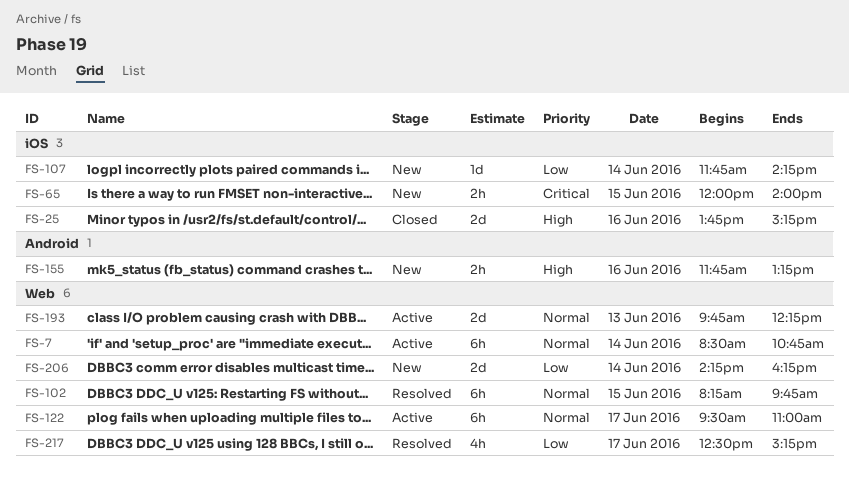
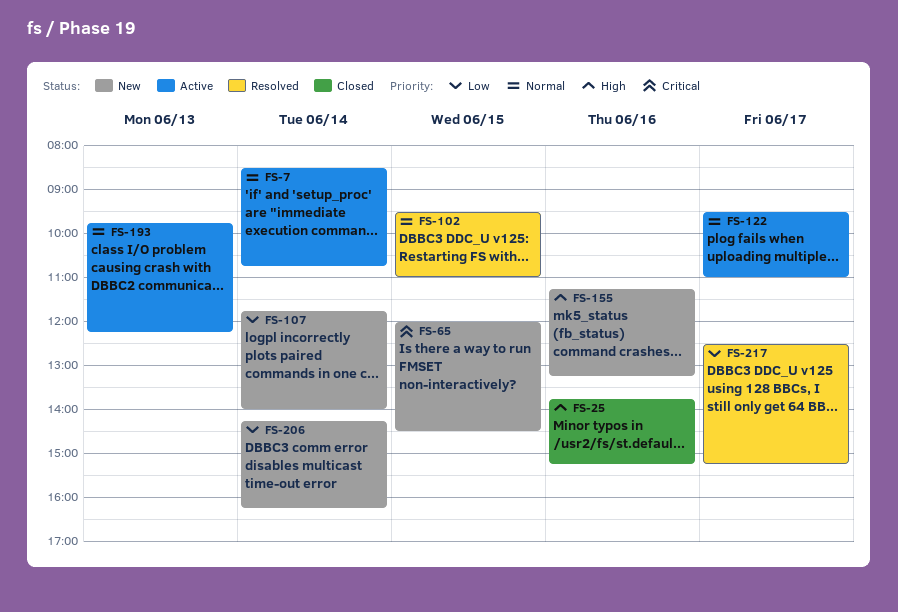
FS-65, ends: 14:00 -> 14:30
FS-102, begins: 08:15 -> 09:30
FS-102, ends: 09:45 -> 11:00
FS-107, ends: 14:15 -> 14:00
FS-155, begins: 11:45 -> 11:15

